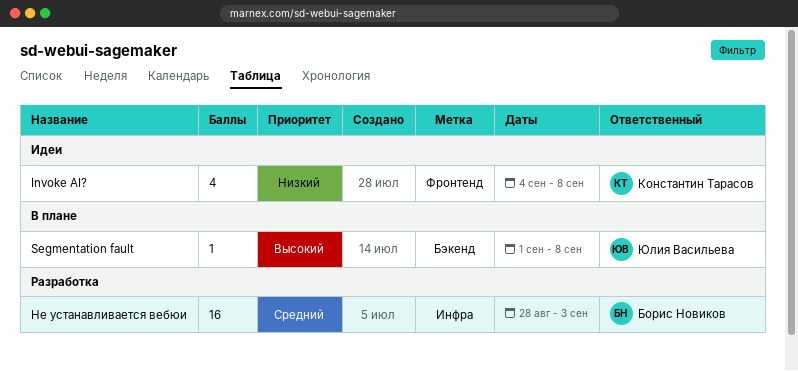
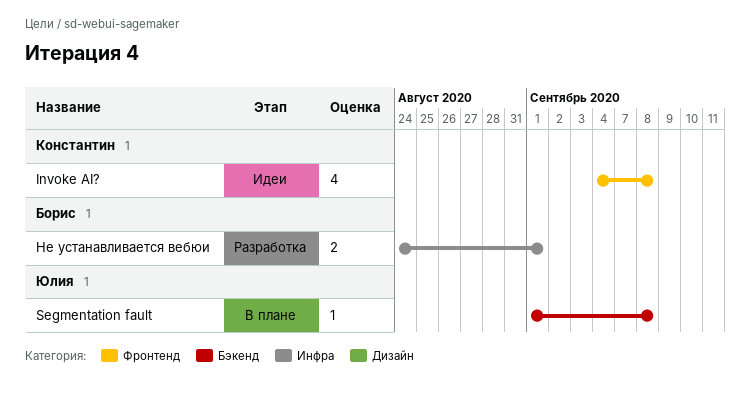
Не устанавливается вебюи, estimate: 16 -> 2
Не устанавливается вебюи, start: Aug 28 -> Aug 24
Не устанавливается вебюи, due: Sep 3 -> Sep 1

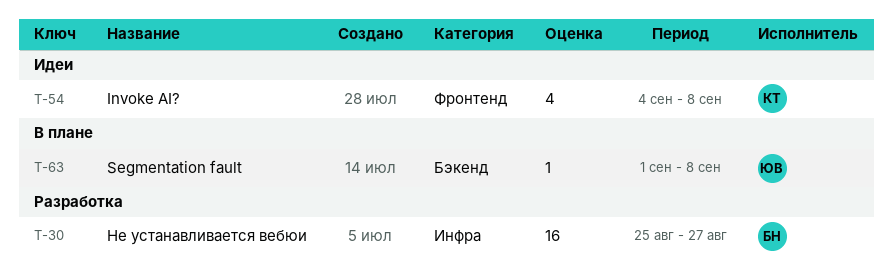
Не устанавливается вебюи, estimate: 2 -> 16
Не устанавливается вебюи, start: Aug 24 -> Aug 25
Не устанавливается вебюи, due: Sep 1 -> Aug 27

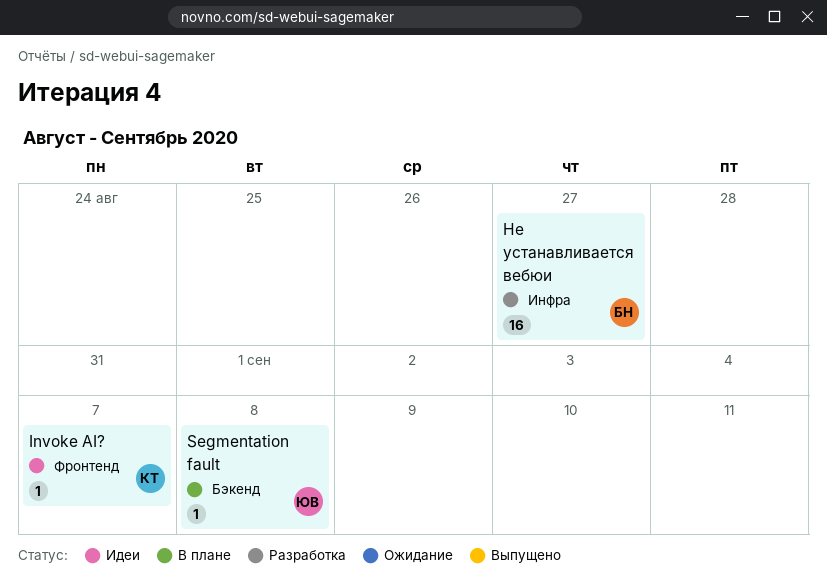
Invoke AI?, estimate: 4 -> 1
Invoke AI?, due: Sep 8 -> Sep 7

